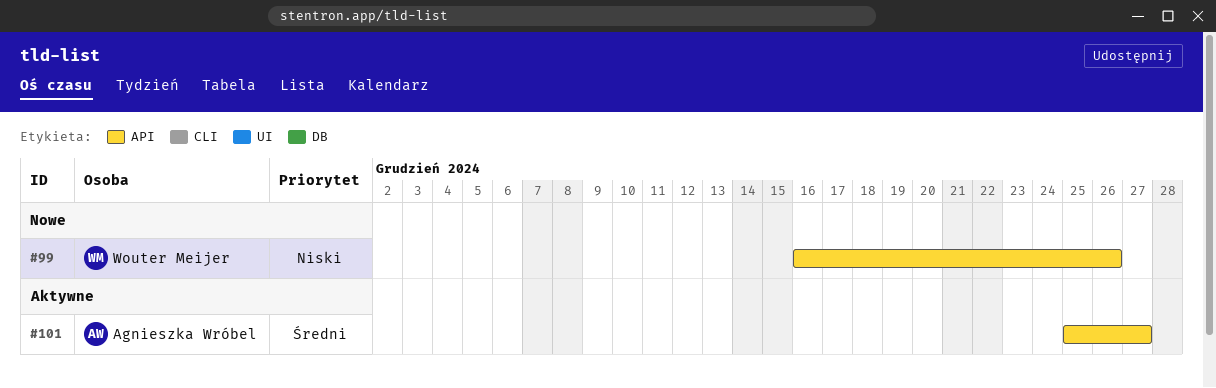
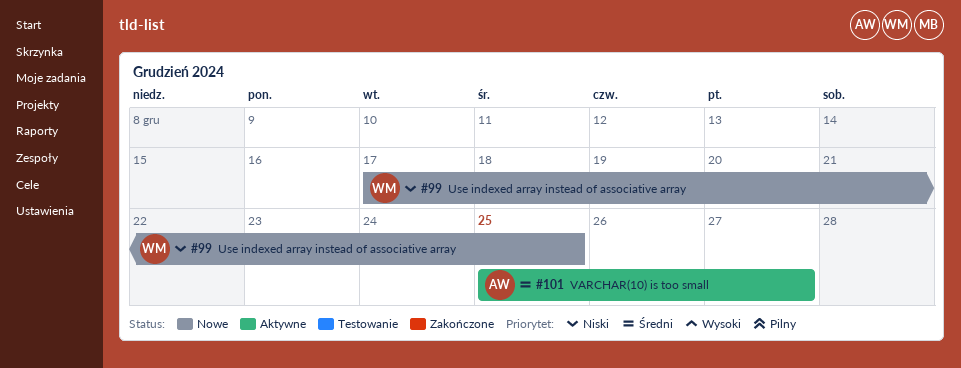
#99, start: Dec 16 -> Dec 17
#99, due: Dec 26 -> Dec 25

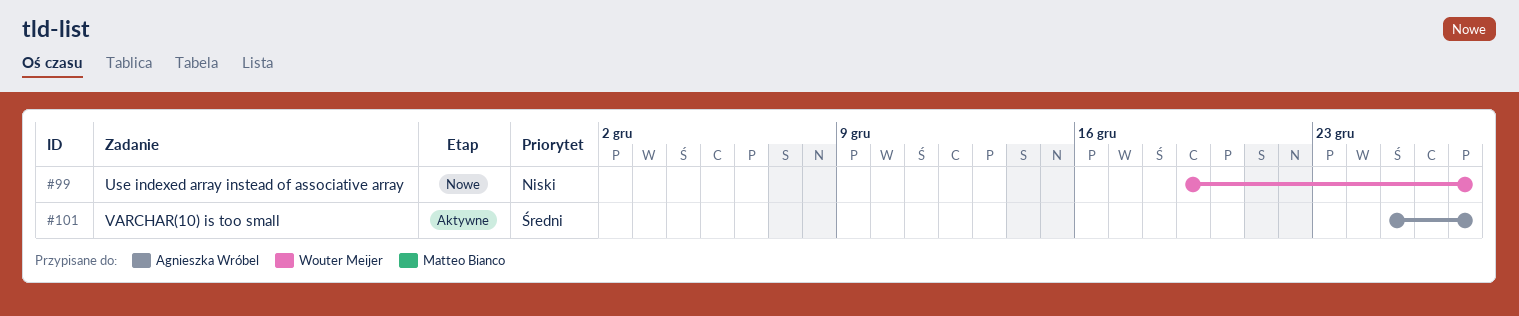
#99, start: Dec 17 -> Dec 19
#99, due: Dec 25 -> Dec 27

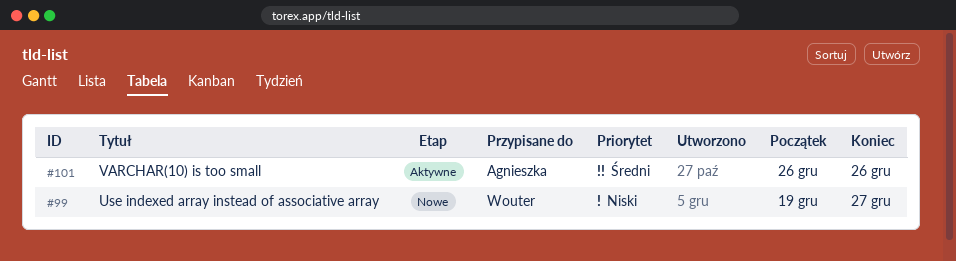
#101, start: Dec 25 -> Dec 26
#101, due: Dec 27 -> Dec 26

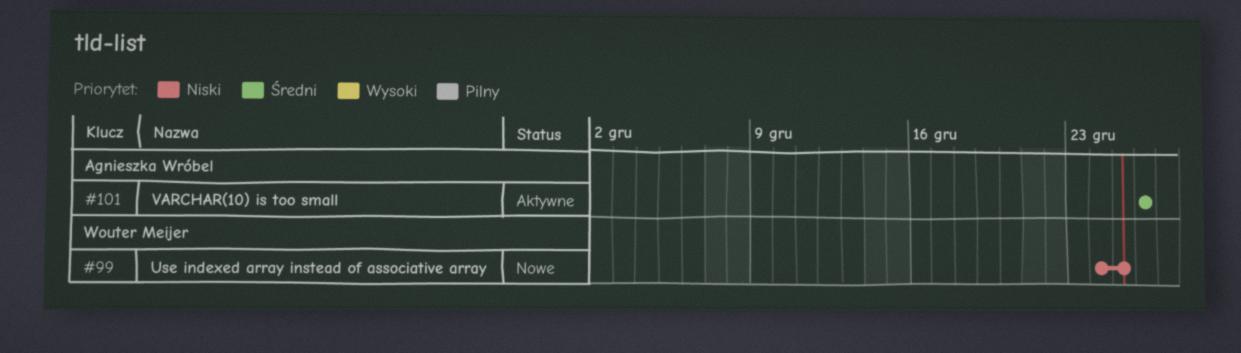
#99, start: Dec 19 -> Dec 24
#99, due: Dec 27 -> Dec 25

